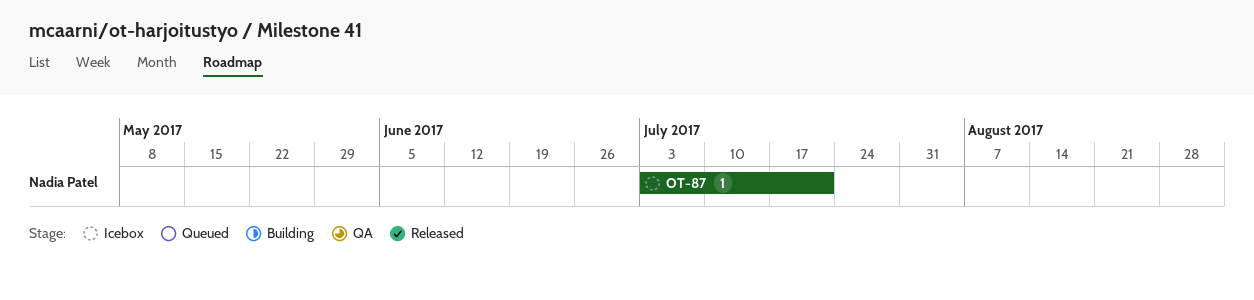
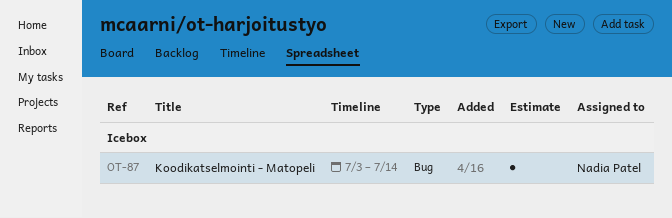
OT-87, due: Jul 21 -> Jul 14

